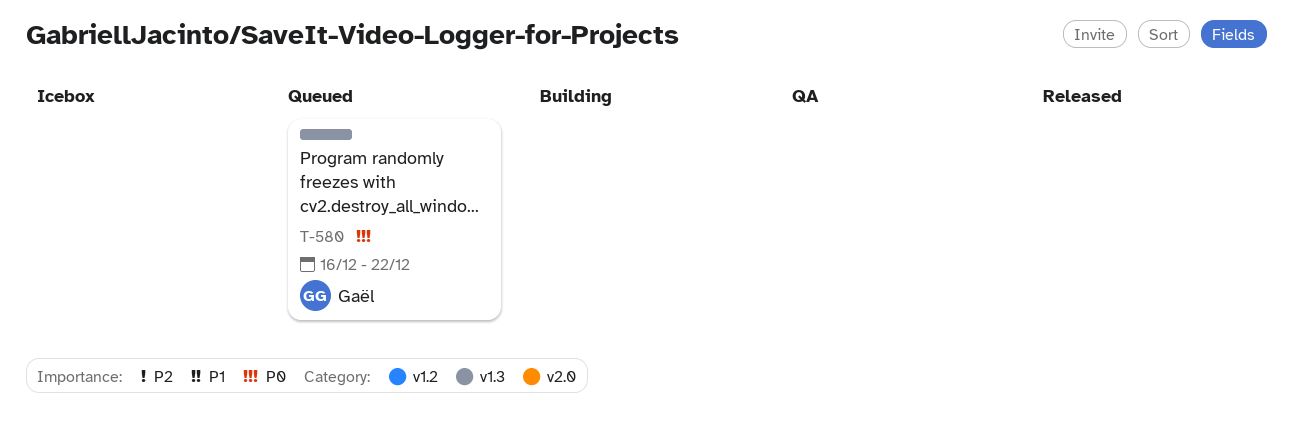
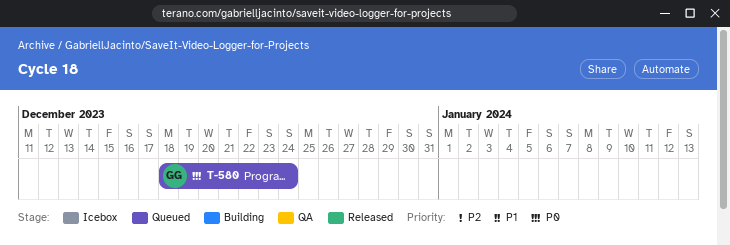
T-580, start: Dec 16 -> Dec 18
T-580, due: Dec 22 -> Dec 24

